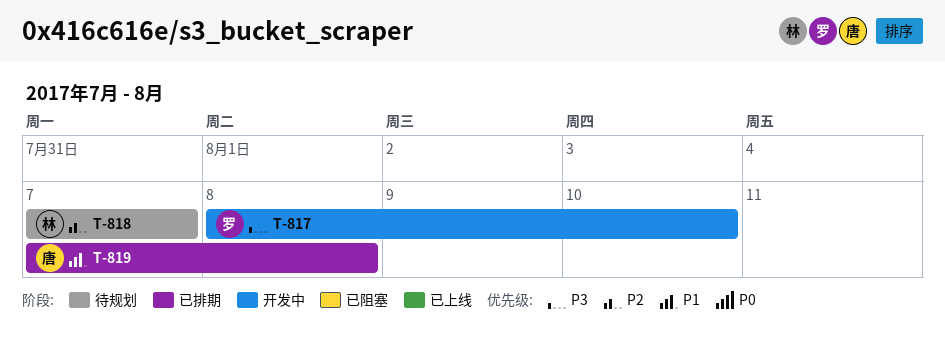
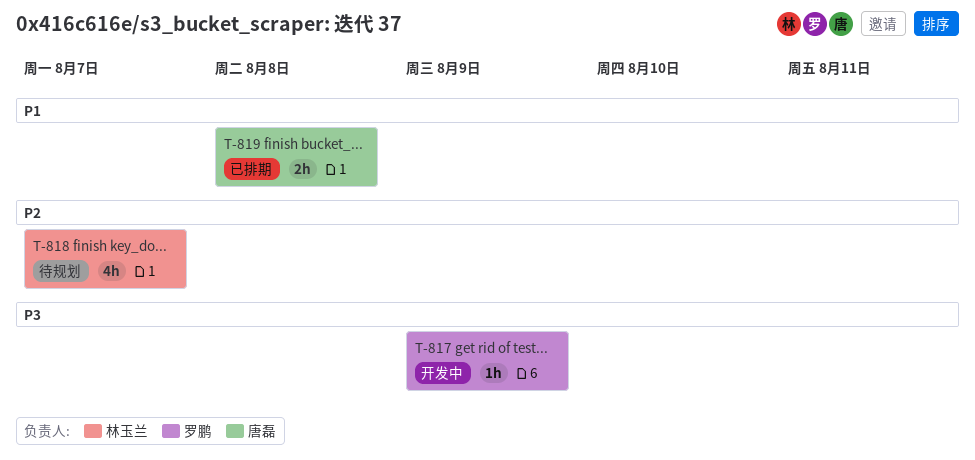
T-817, due: Aug 10 -> Aug 9

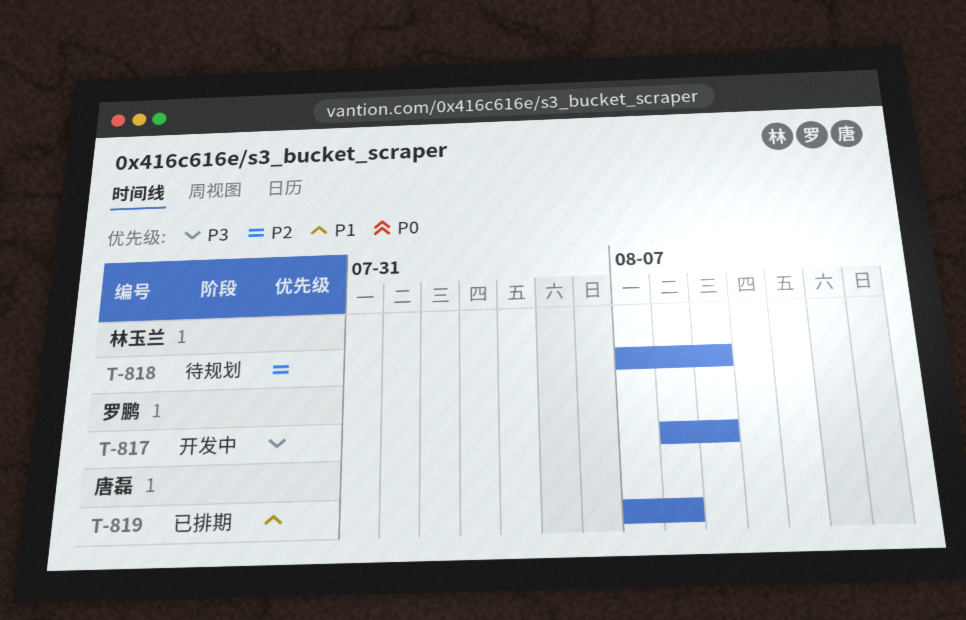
T-818, due: Aug 7 -> Aug 9

